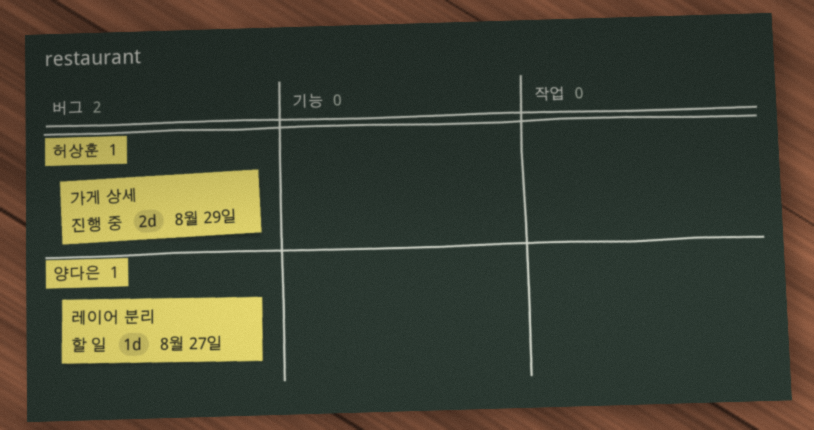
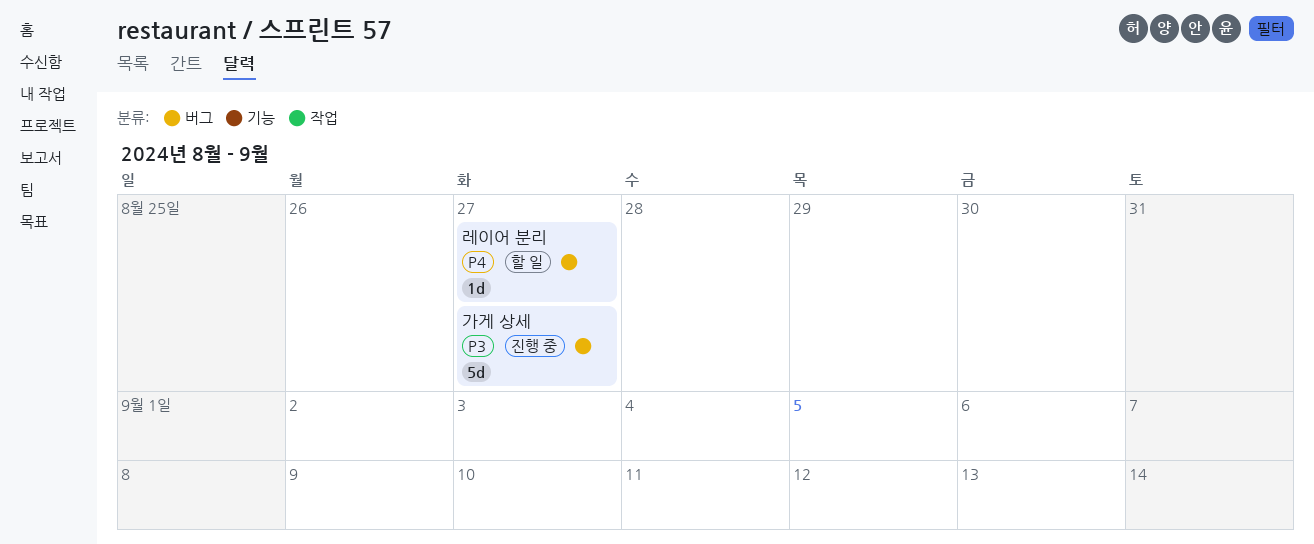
가게 상세, estimate: 2d -> 5d
가게 상세, due: Aug 29 -> Aug 27

